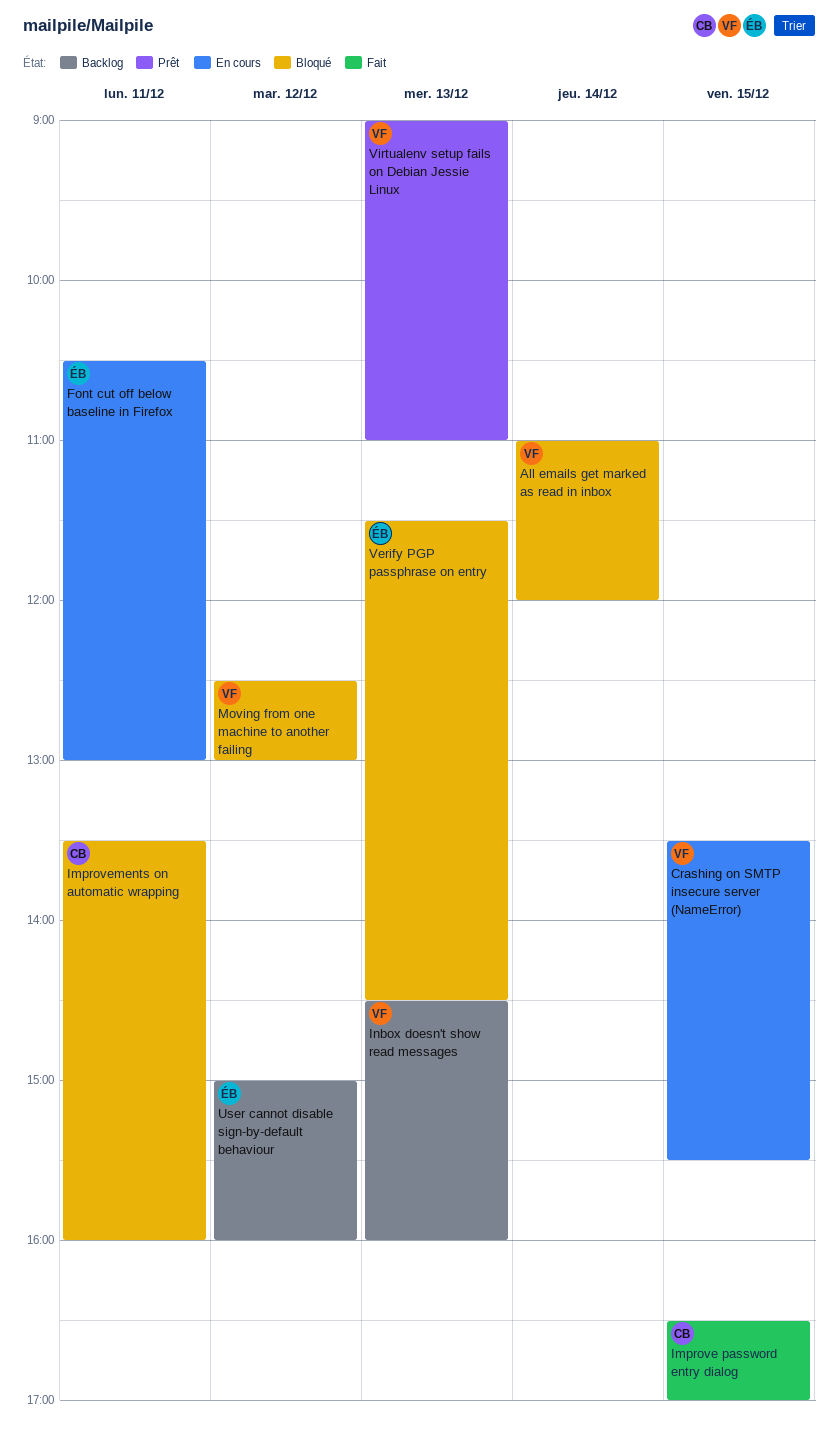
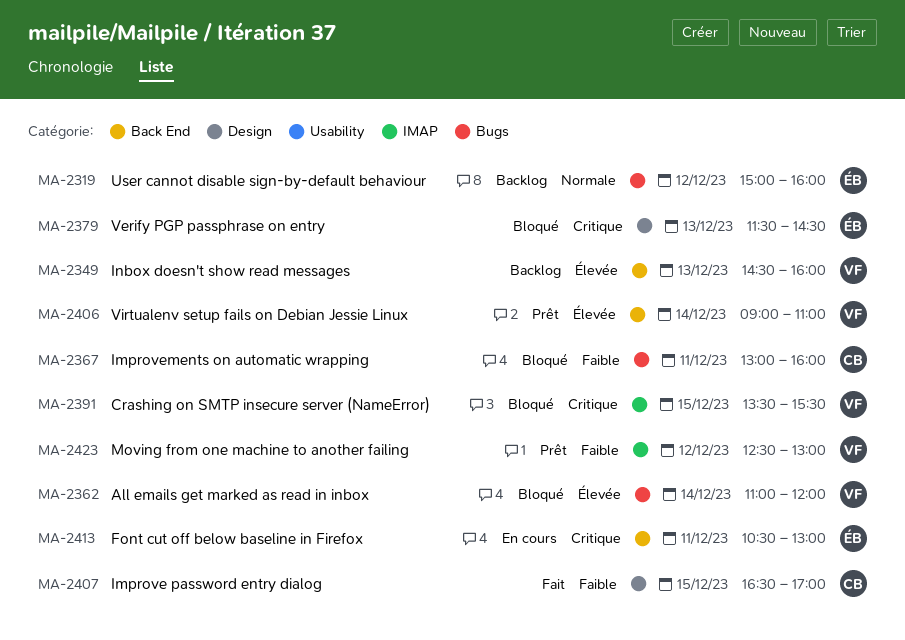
Crashing on SMTP insecure server (NameError), status: En cours -> Bloqué
Improvements on automatic wrapping, begins: 13:30 -> 13:00
Moving from one machine to another failing, status: Bloqué -> Prêt
Virtualenv setup fails on Debian Jessie Linux, day: Dec 13 -> Dec 14

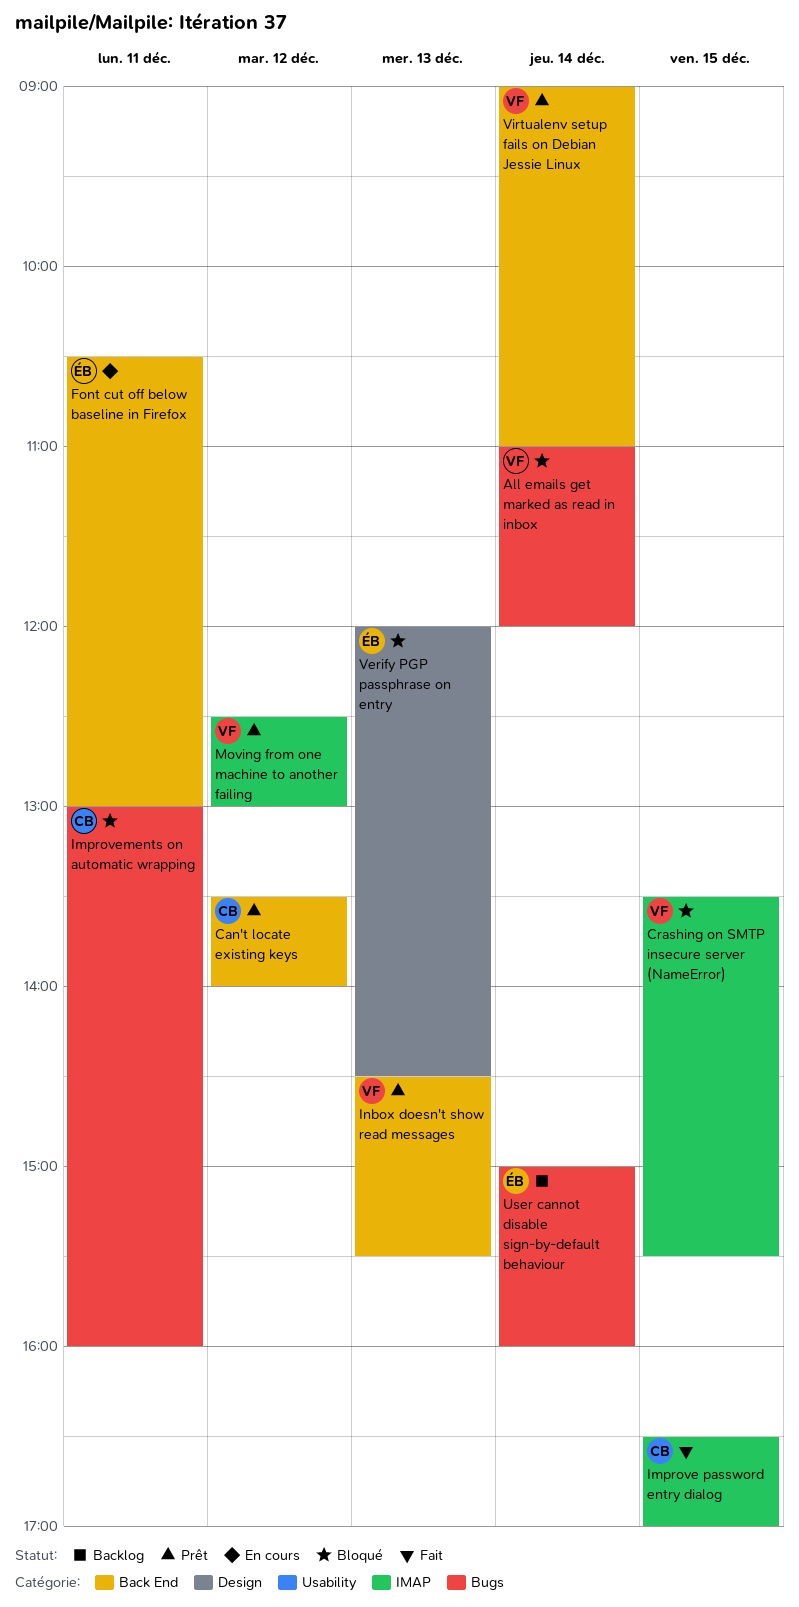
Can't locate existing keys: none -> present
Improve password entry dialog, label: Design -> IMAP
Inbox doesn't show read messages, status: Backlog -> Prêt
Inbox doesn't show read messages, ends: 16:00 -> 15:30
User cannot disable sign-by-default behaviour, day: Dec 12 -> Dec 14
Verify PGP passphrase on entry, begins: 11:30 -> 12:00

